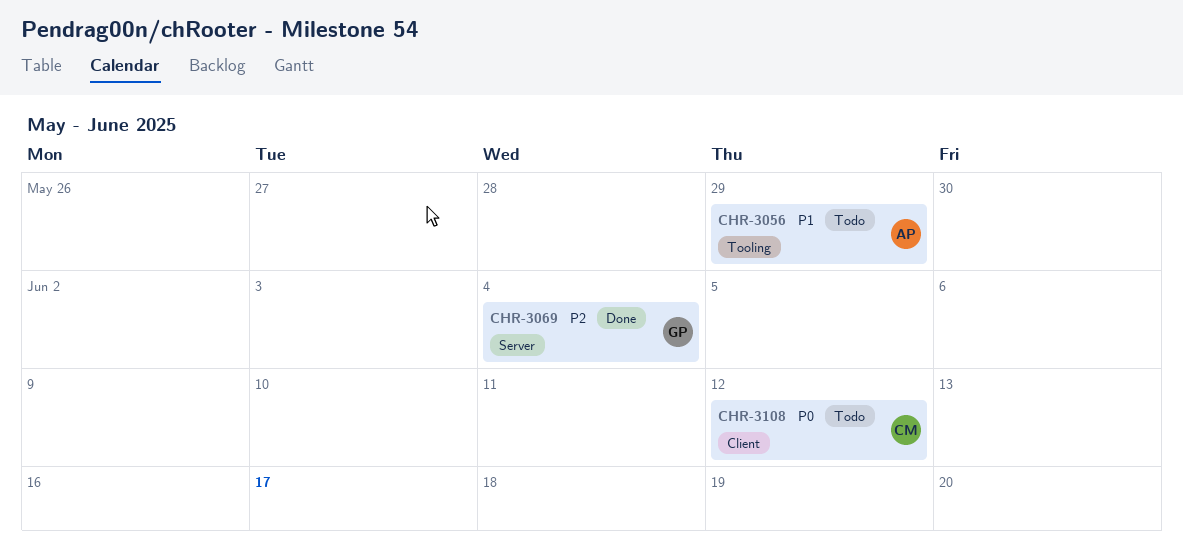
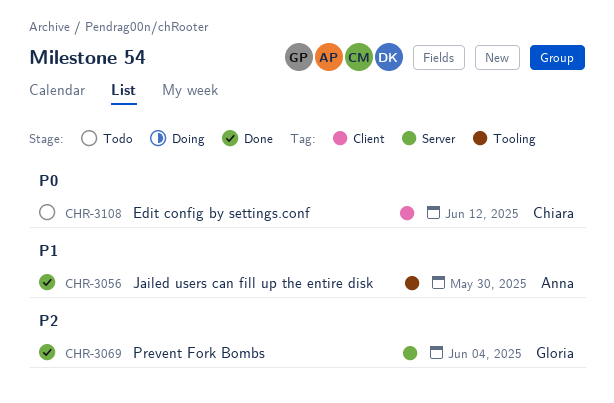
CHR-3056, status: Todo -> Done
CHR-3056, due: May 29 -> May 30

